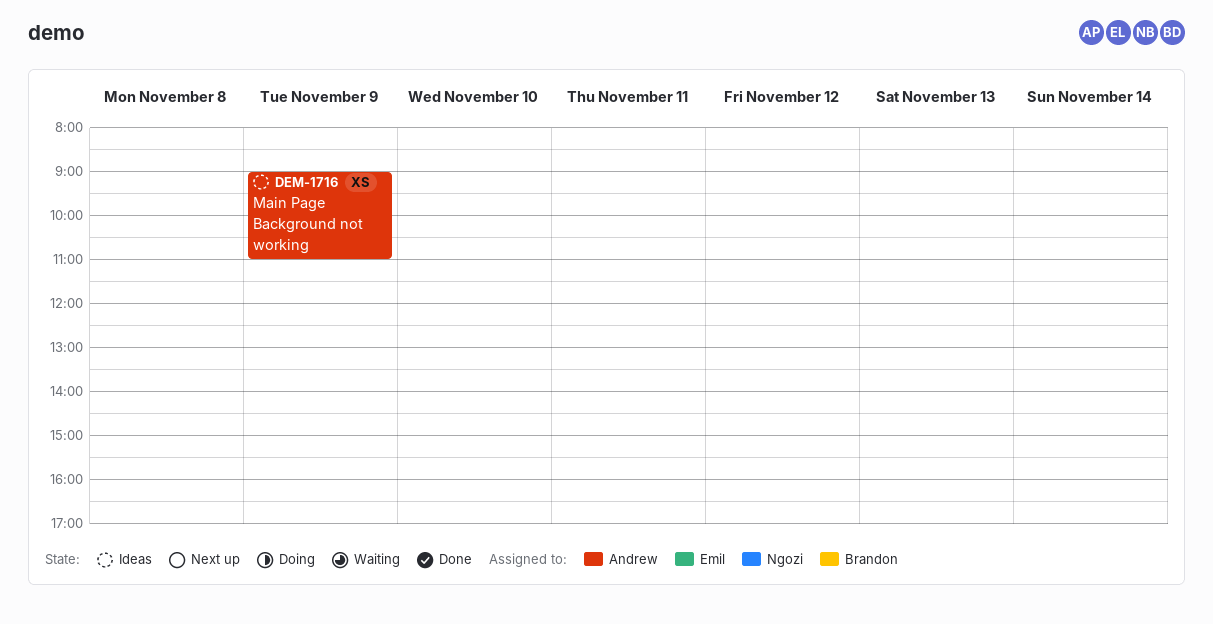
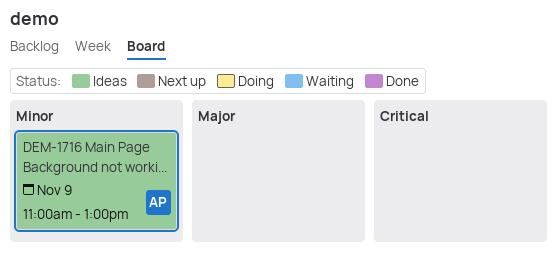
DEM-1716, begins: 09:00 -> 11:00
DEM-1716, ends: 11:00 -> 13:00

